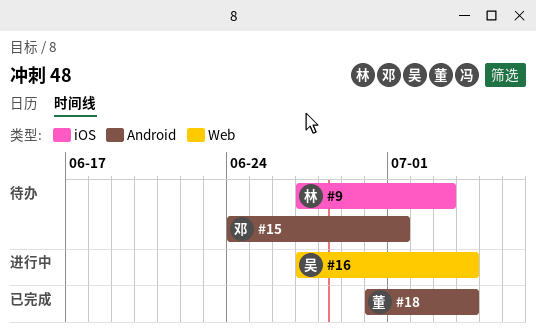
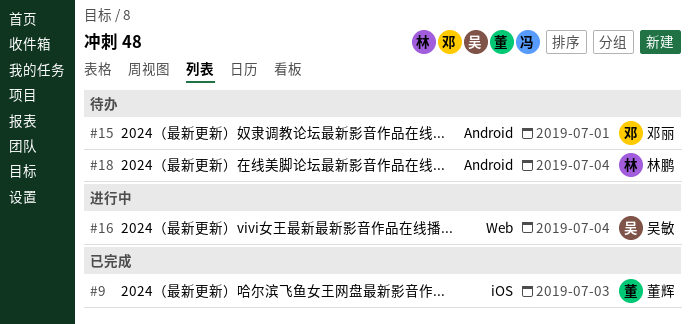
#9, status: 待办 -> 已完成
#9, owner: 林鹏 -> 董辉
#18, status: 已完成 -> 待办
#18, owner: 董辉 -> 林鹏

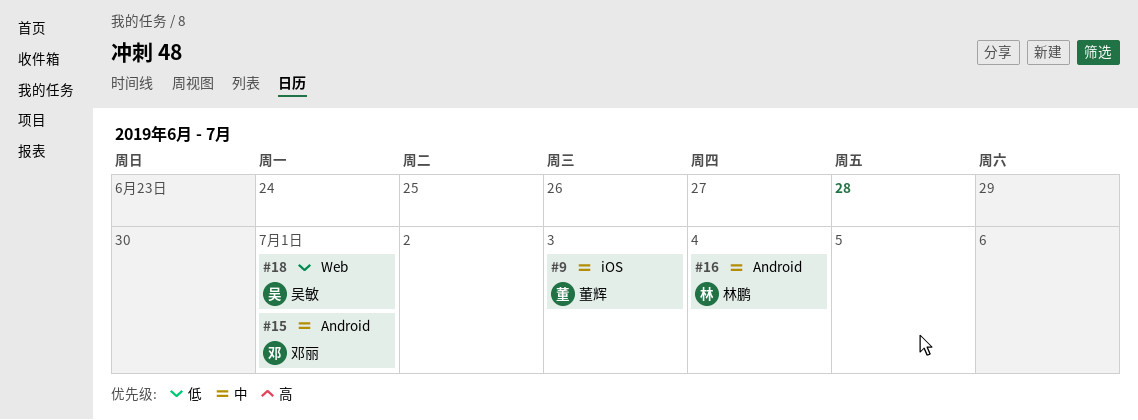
#16, owner: 吴敏 -> 林鹏
#16, label: Web -> Android
#18, owner: 林鹏 -> 吴敏
#18, label: Android -> Web
#18, due: Jul 4 -> Jul 1

